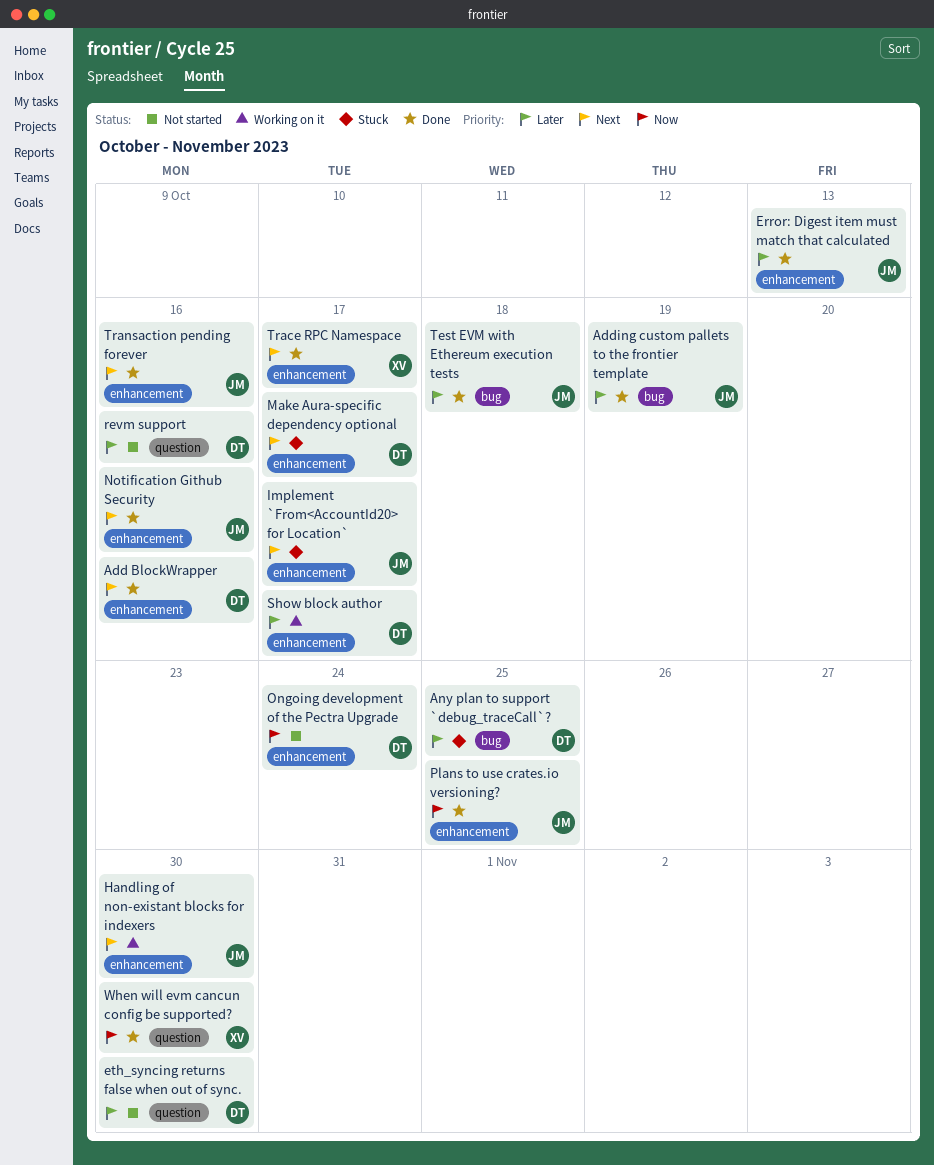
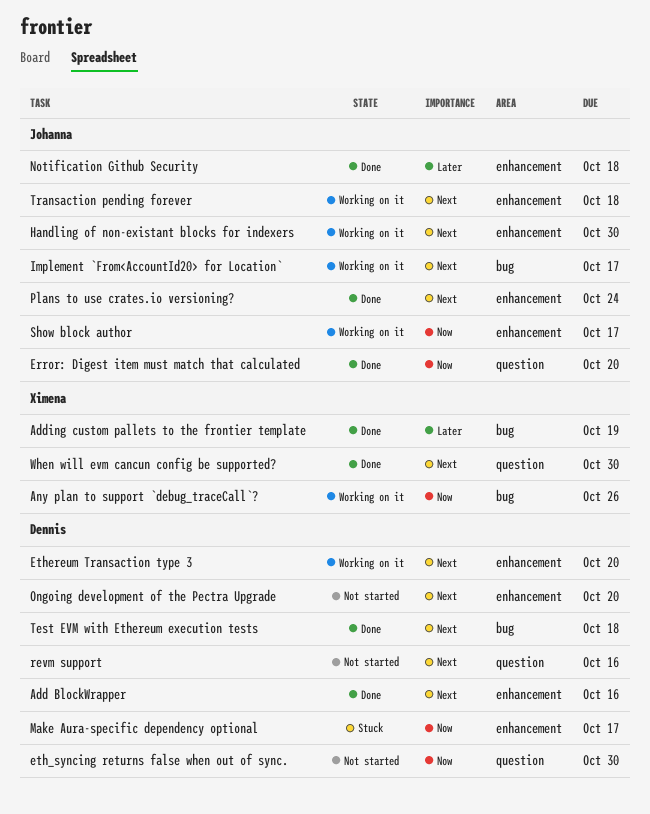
Adding custom pallets to the frontier template, owner: Johanna -> Ximena
Any plan to support `debug_traceCall`?, status: Stuck -> Working on it
Any plan to support `debug_traceCall`?, owner: Dennis -> Ximena
Any plan to support `debug_traceCall`?, priority: Later -> Now
Any plan to support `debug_traceCall`?, due: Oct 25 -> Oct 26
Error: Digest item must match that calculated, priority: Later -> Now
Error: Digest item must match that calculated, label: enhancement -> question
Error: Digest item must match that calculated, due: Oct 13 -> Oct 20
eth_syncing returns false when out of sync., priority: Later -> Now
Ethereum Transaction type 3: none -> present
Implement `From<AccountId20> for Location`, status: Stuck -> Working on it
Implement `From<AccountId20> for Location`, label: enhancement -> bug
Make Aura-specific dependency optional, priority: Next -> Now
Notification Github Security, priority: Next -> Later
Notification Github Security, due: Oct 16 -> Oct 18
Ongoing development of the Pectra Upgrade, priority: Now -> Next
Ongoing development of the Pectra Upgrade, due: Oct 24 -> Oct 20
Plans to use crates.io versioning?, priority: Now -> Next
Plans to use crates.io versioning?, due: Oct 25 -> Oct 24
revm support, priority: Later -> Next
Show block author, owner: Dennis -> Johanna
Show block author, priority: Later -> Now
Test EVM with Ethereum execution tests, owner: Johanna -> Dennis
Test EVM with Ethereum execution tests, priority: Later -> Next
Trace RPC Namespace: present -> none
Transaction pending forever, status: Done -> Working on it
Transaction pending forever, due: Oct 16 -> Oct 18
When will evm cancun config be supported?, priority: Now -> Next

